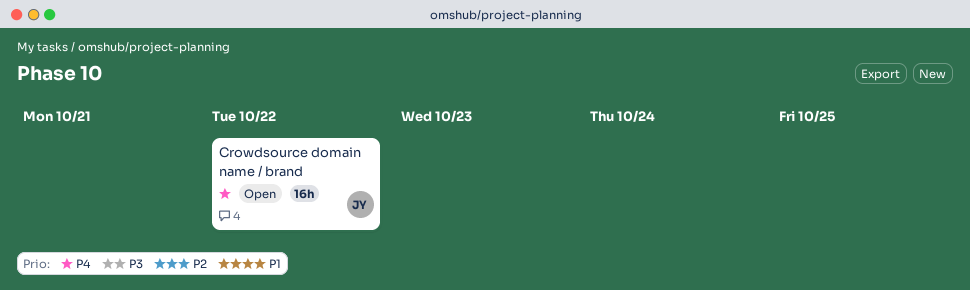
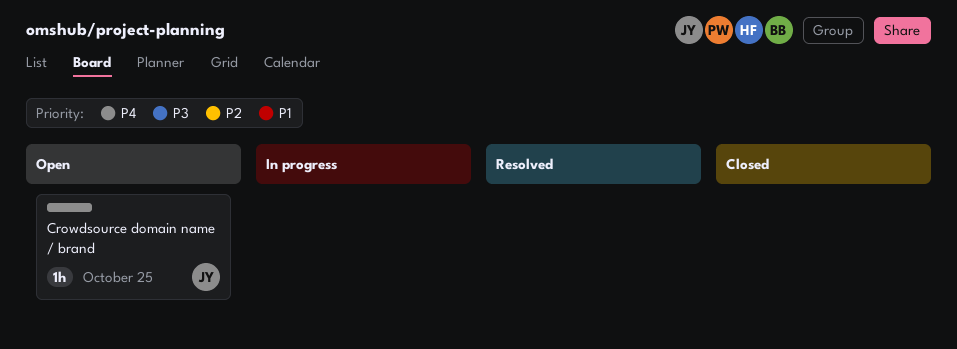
Crowdsource domain name / brand, estimate: 16h -> 1h
Crowdsource domain name / brand, due: Oct 22 -> Oct 25

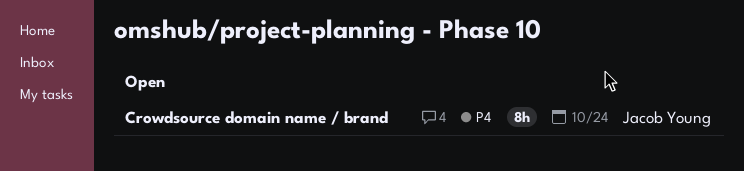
Crowdsource domain name / brand, estimate: 1h -> 8h
Crowdsource domain name / brand, due: Oct 25 -> Oct 24

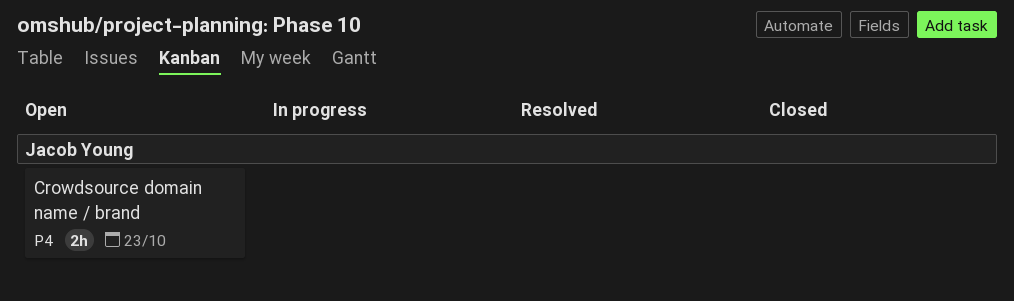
Crowdsource domain name / brand, estimate: 8h -> 2h
Crowdsource domain name / brand, due: Oct 24 -> Oct 23

